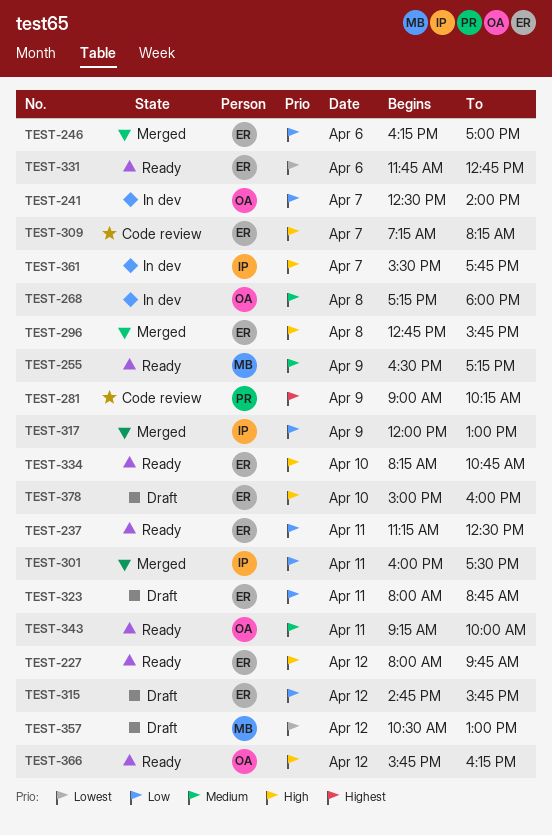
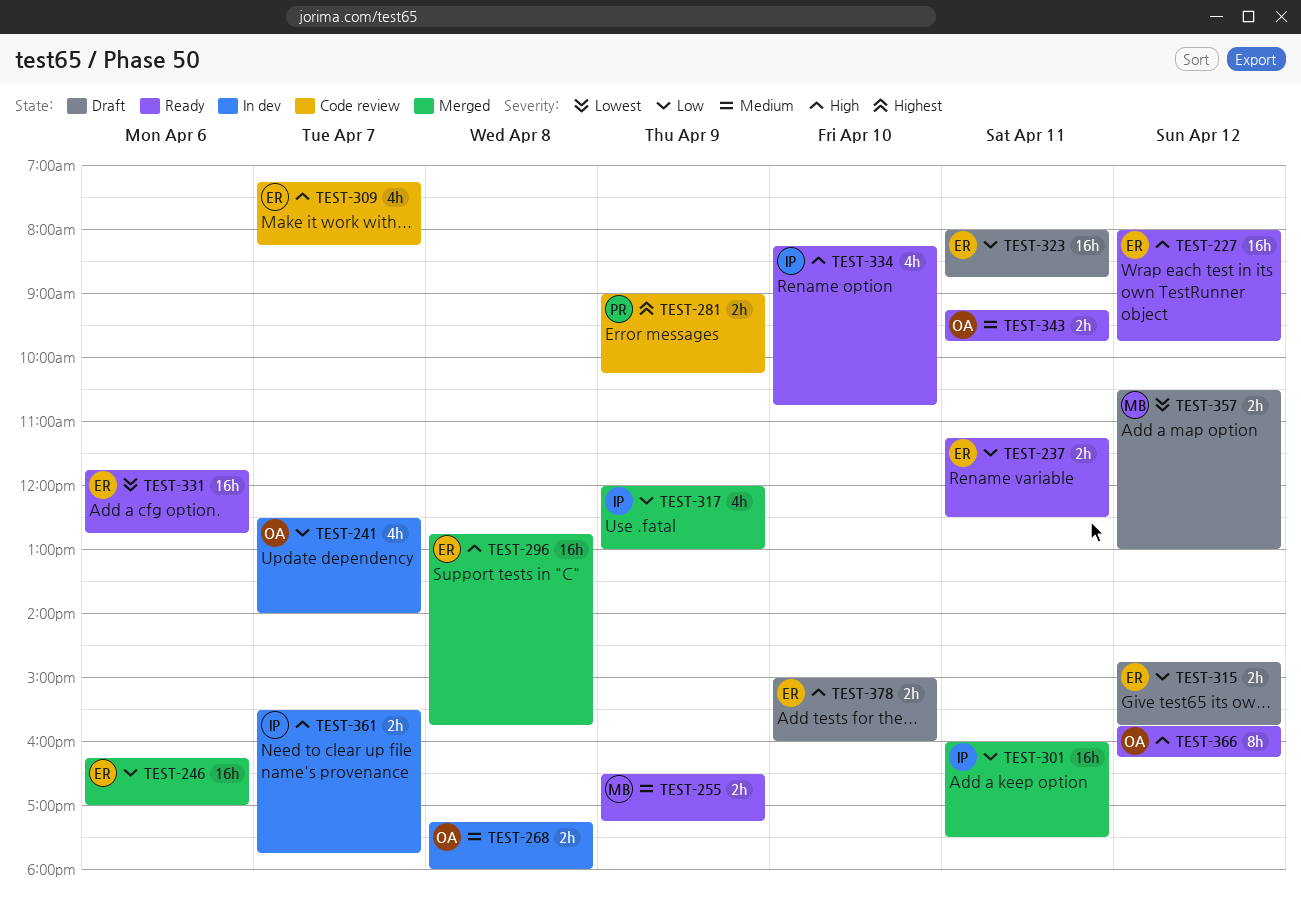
TEST-334, owner: ER -> IP
TEST-343, ends: 10:00 -> 09:45

